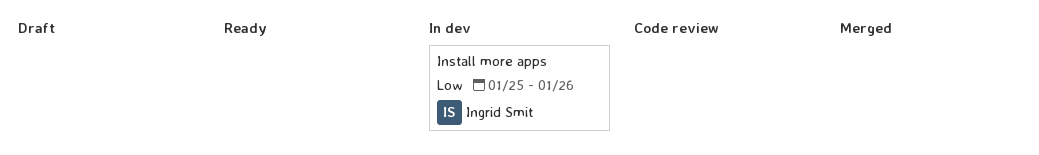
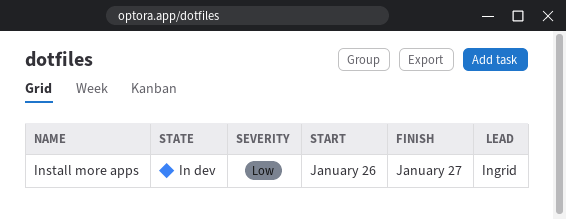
Install more apps, start: Jan 25 -> Jan 26
Install more apps, due: Jan 26 -> Jan 27

